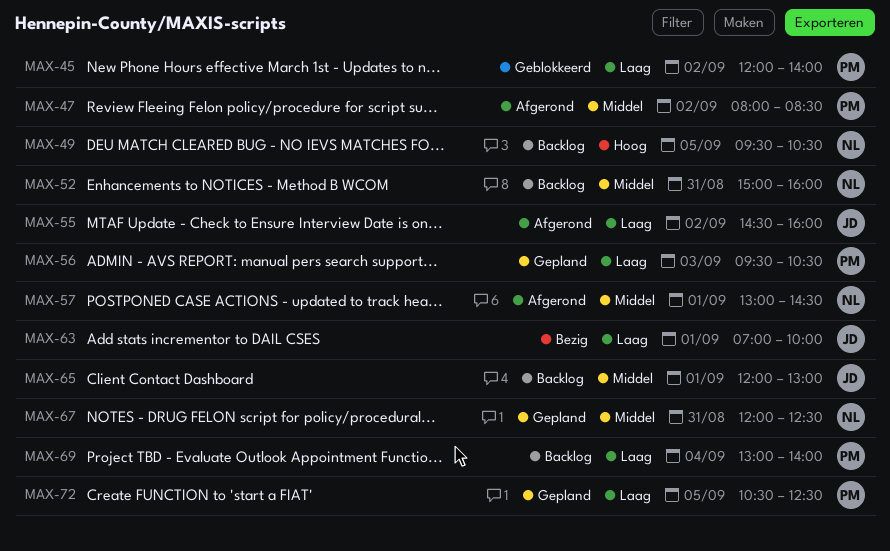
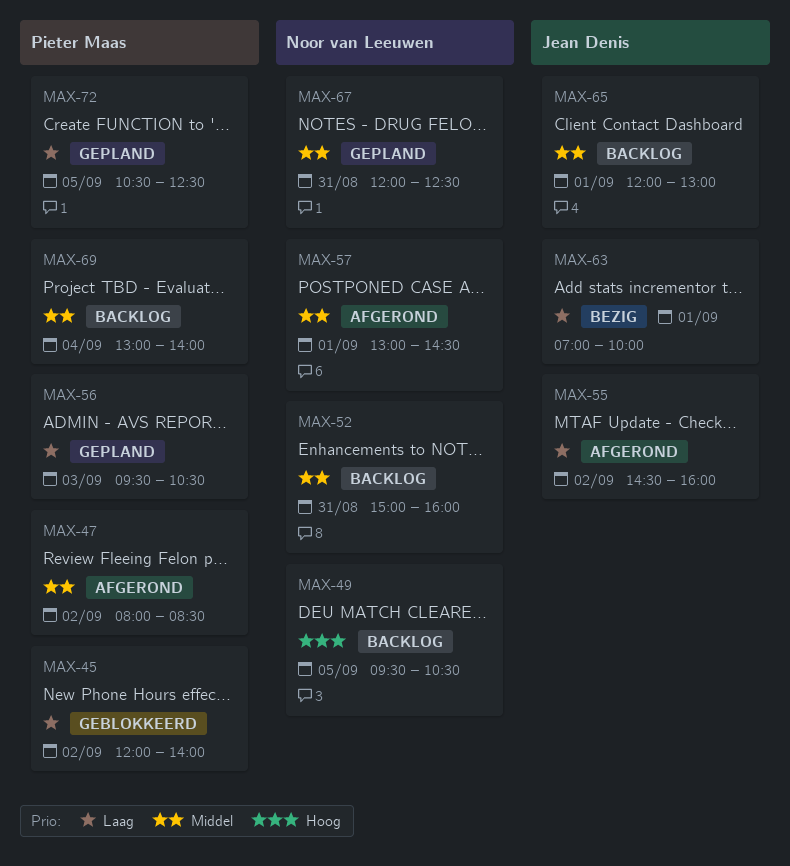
MAX-69, priority: Laag -> Middel

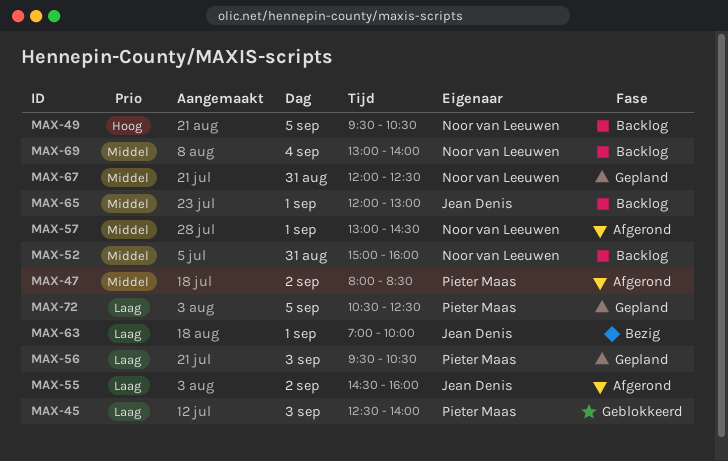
MAX-45, day: Sep 2 -> Sep 3
MAX-45, begins: 12:00 -> 12:30
MAX-69, owner: Pieter Maas -> Noor van Leeuwen

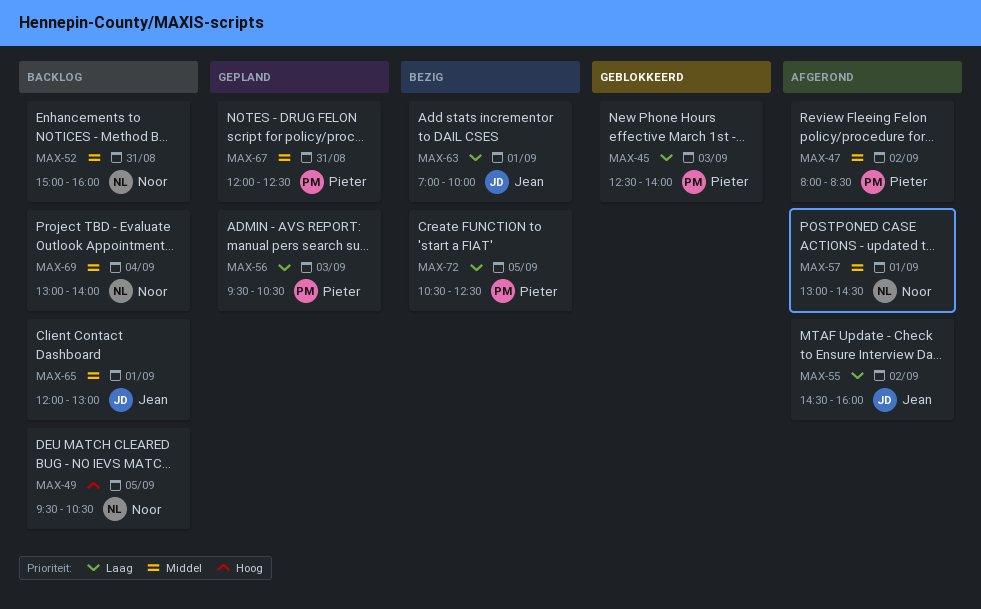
MAX-67, owner: Noor van Leeuwen -> Pieter Maas
MAX-72, status: Gepland -> Bezig

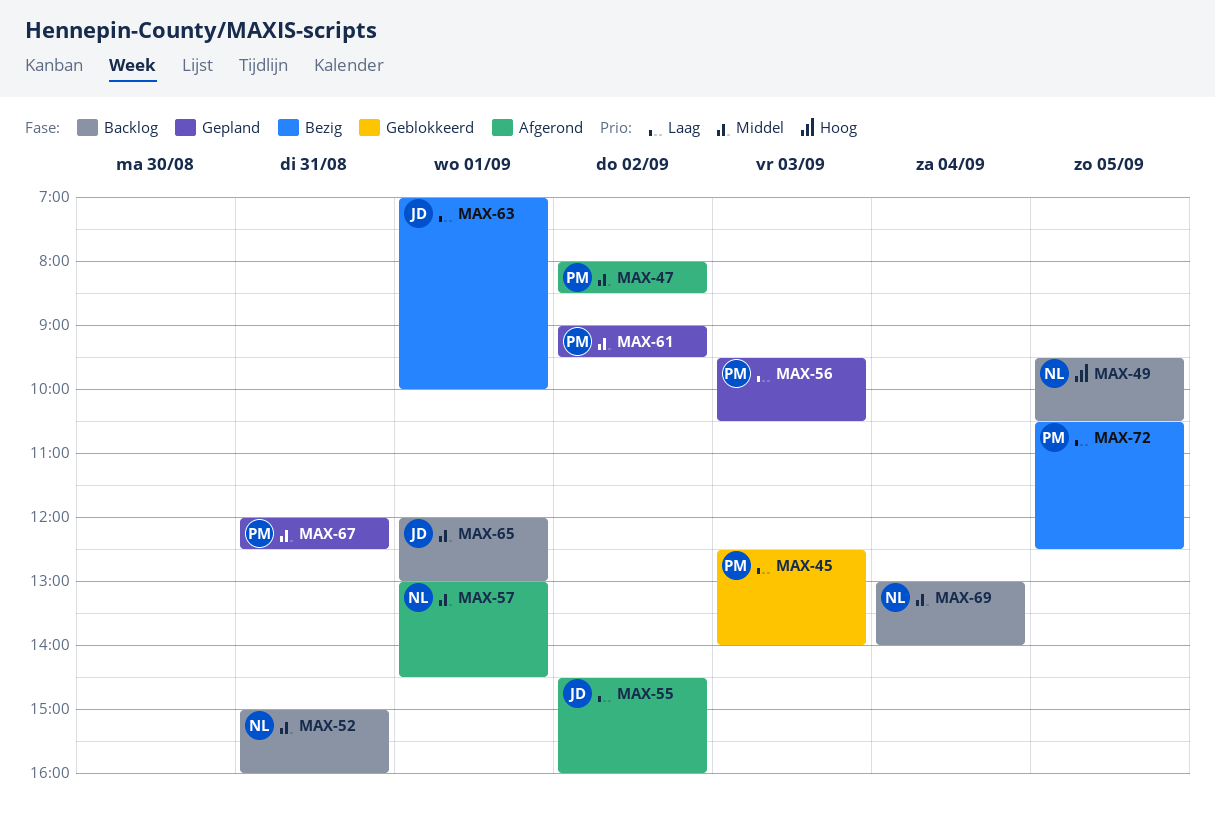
MAX-61: none -> present

